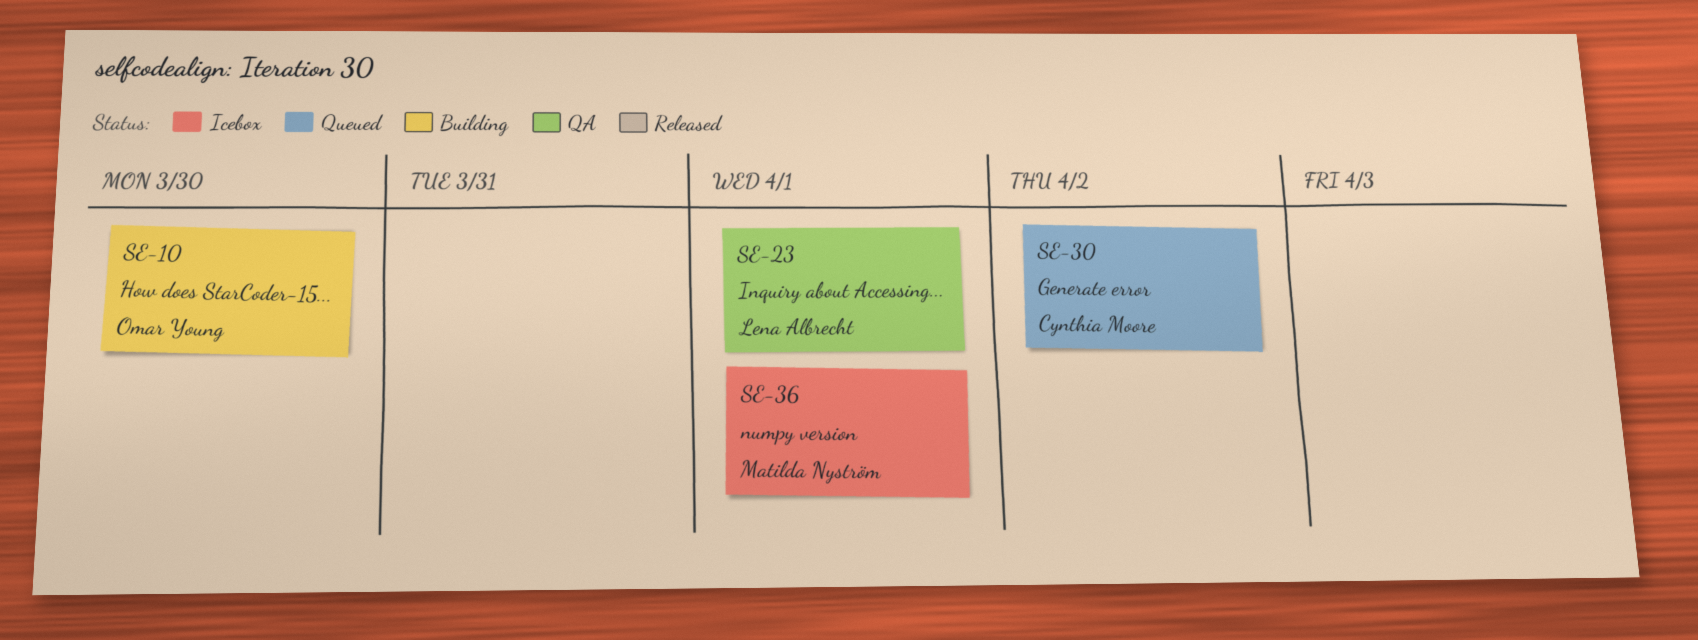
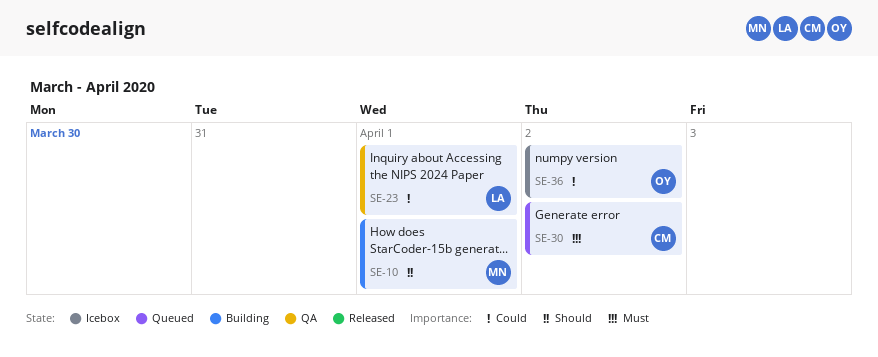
SE-10, owner: Omar Young -> Matilda Nyström
SE-10, due: Mar 30 -> Apr 1
SE-36, owner: Matilda Nyström -> Omar Young
SE-36, due: Apr 1 -> Apr 2

